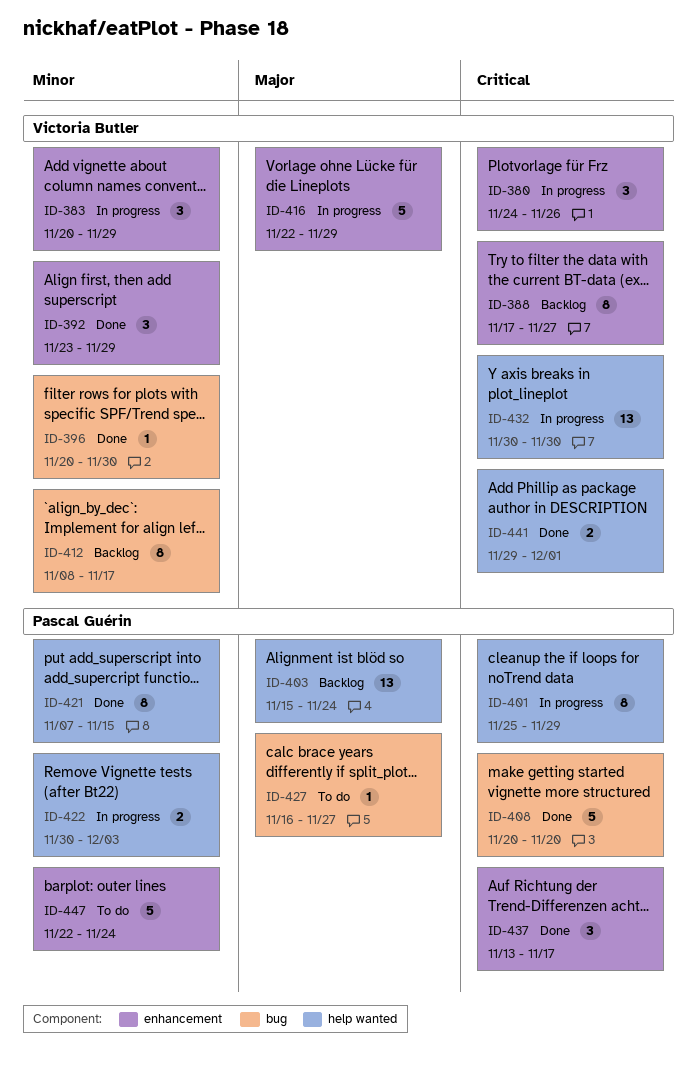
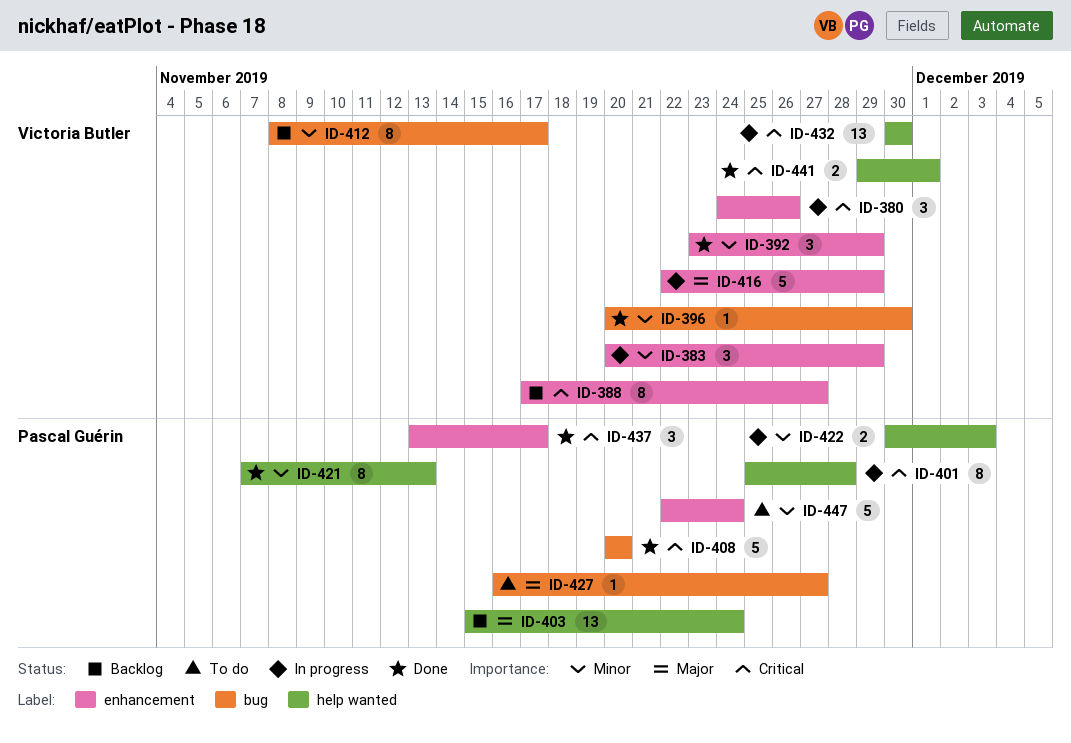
ID-401, due: Nov 29 -> Nov 28
ID-421, due: Nov 15 -> Nov 13

